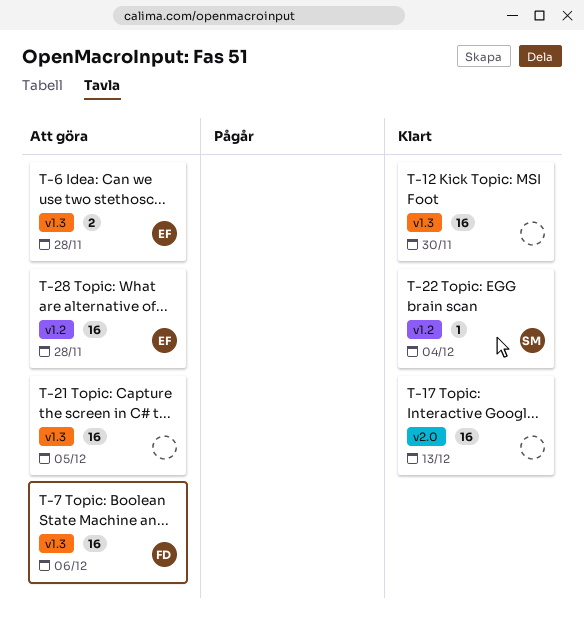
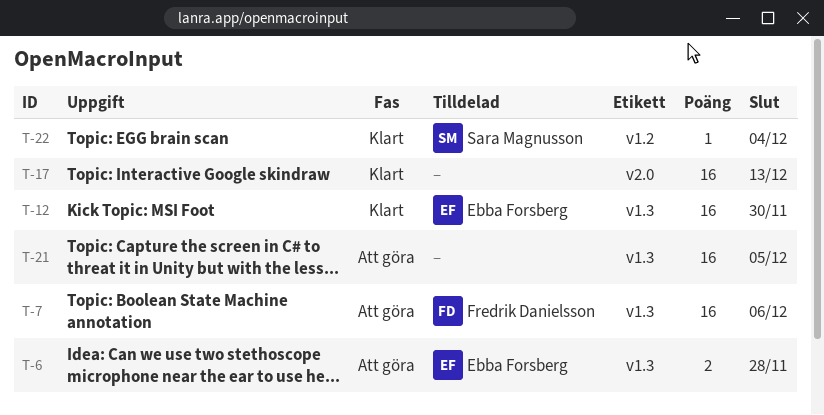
T-12, owner: none -> Ebba Forsberg
T-28: present -> none

